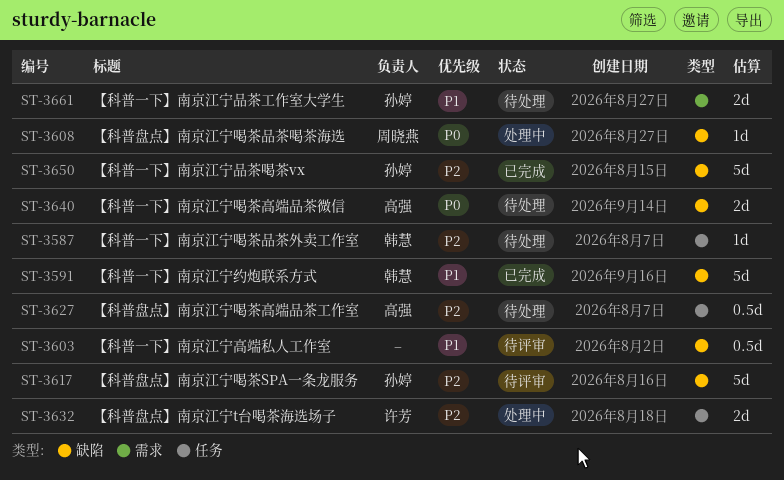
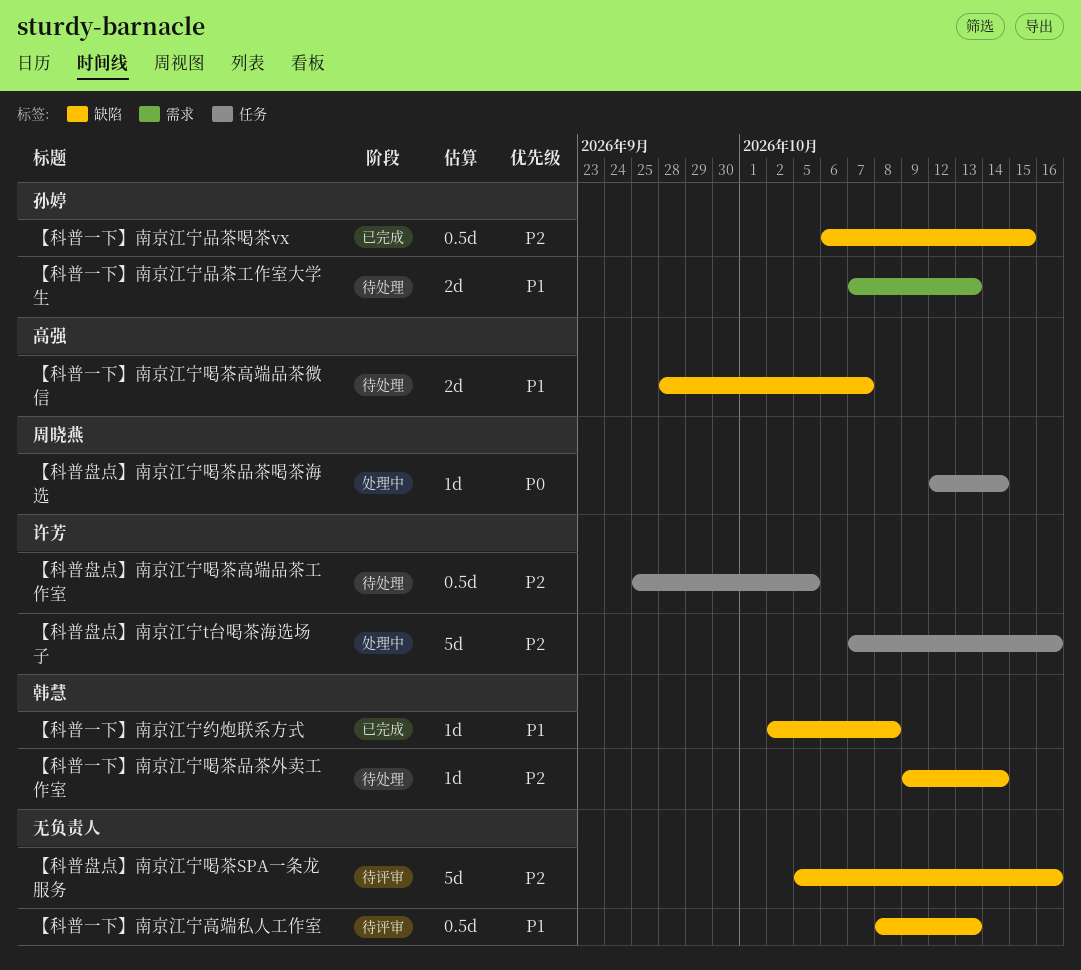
【科普一下】南京江宁品茶喝茶vx, estimate: 5d -> 0.5d
【科普一下】南京江宁喝茶品茶外卖工作室, label: 任务 -> 缺陷
【科普一下】南京江宁喝茶高端品茶微信, priority: P0 -> P1
【科普一下】南京江宁约炮联系方式, estimate: 5d -> 1d
【科普盘点】南京江宁t台喝茶海选场子, estimate: 2d -> 5d
【科普盘点】南京江宁喝茶SPA一条龙服务, owner: 孙婷 -> none
【科普盘点】南京江宁喝茶品茶喝茶海选, label: 缺陷 -> 任务
【科普盘点】南京江宁喝茶高端品茶工作室, owner: 高强 -> 许芳

